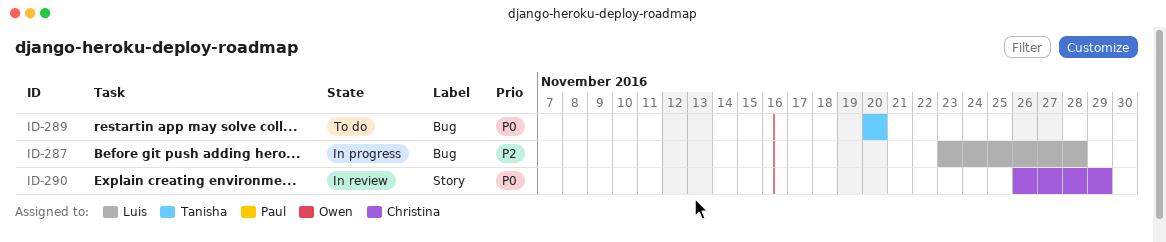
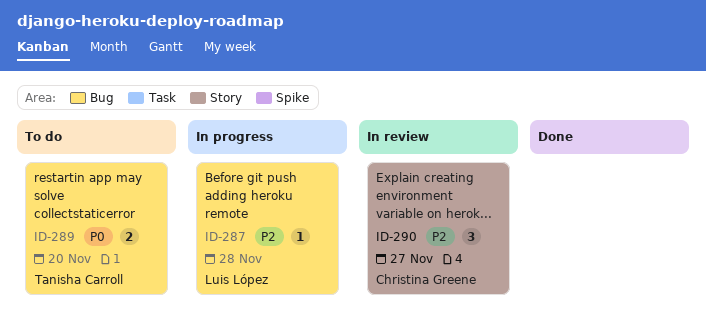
ID-290, priority: P0 -> P2
ID-290, due: Nov 29 -> Nov 27

